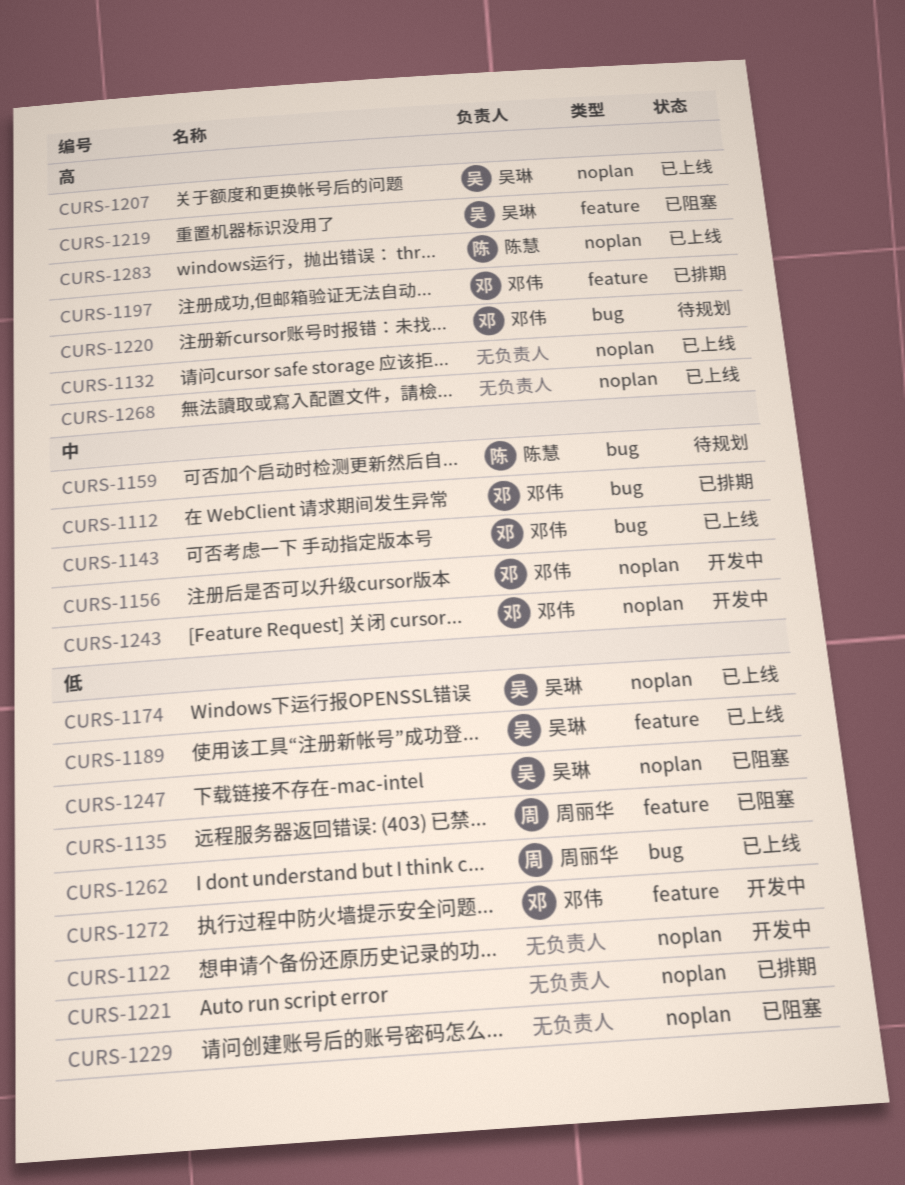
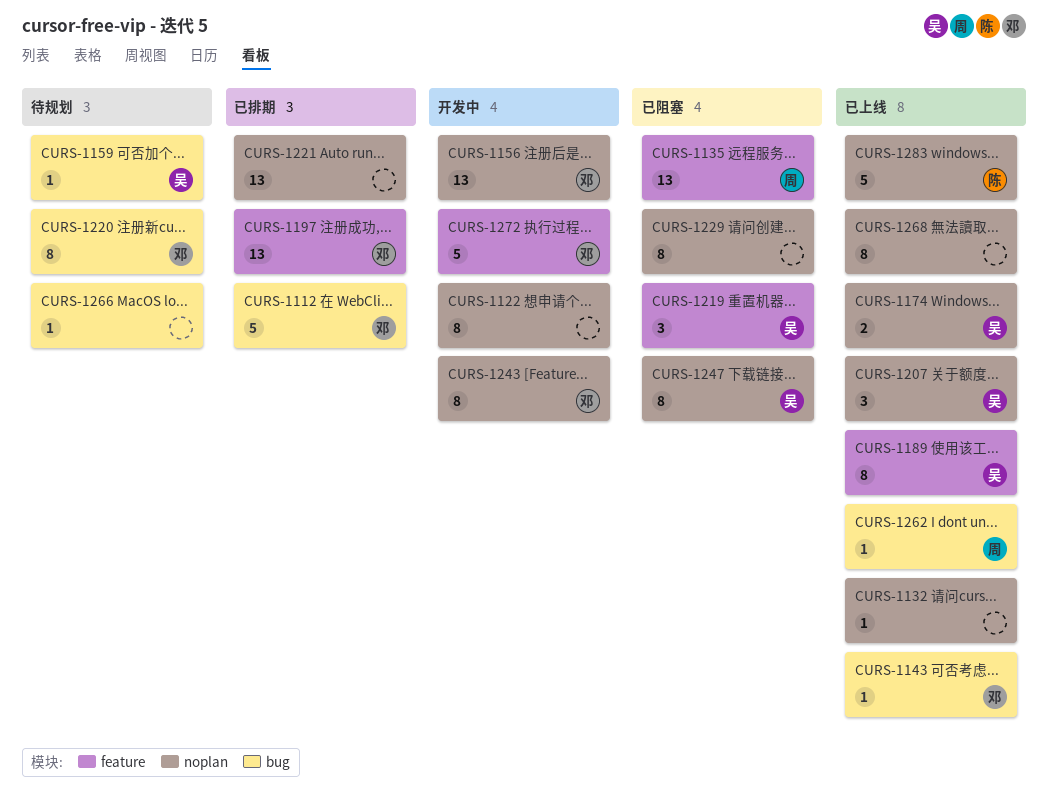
CURS-1159, owner: 陈慧 -> 吴琳
CURS-1266: none -> present

